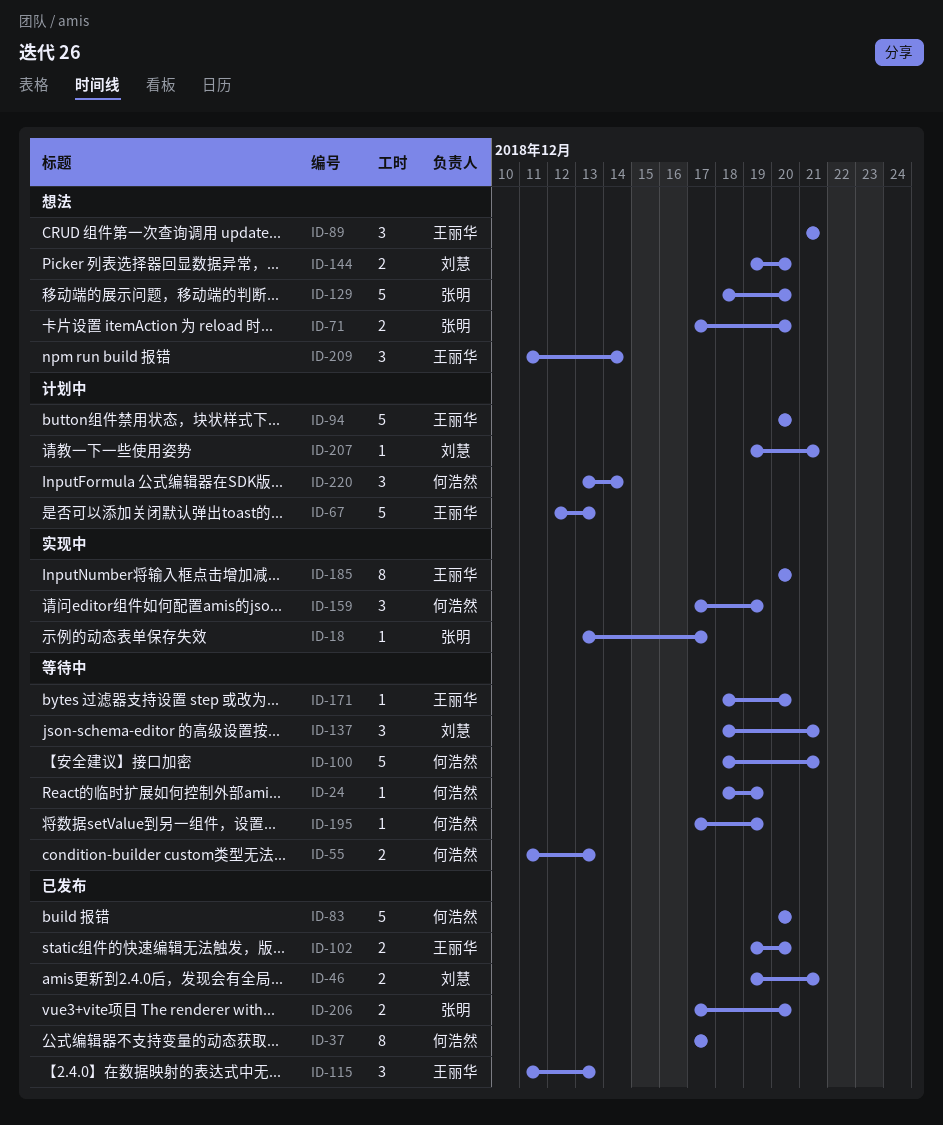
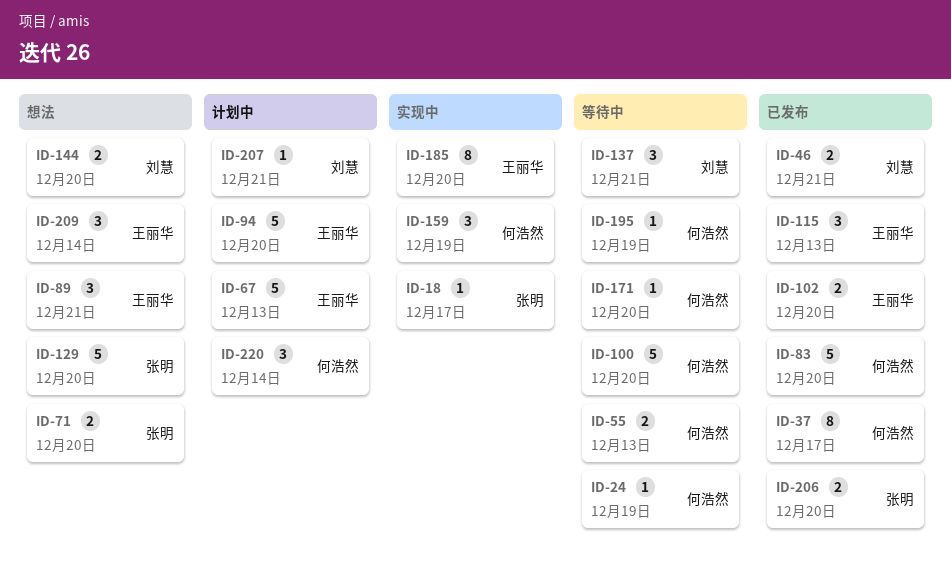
ID-100, due: Dec 21 -> Dec 20
ID-171, owner: 王丽华 -> 何浩然

